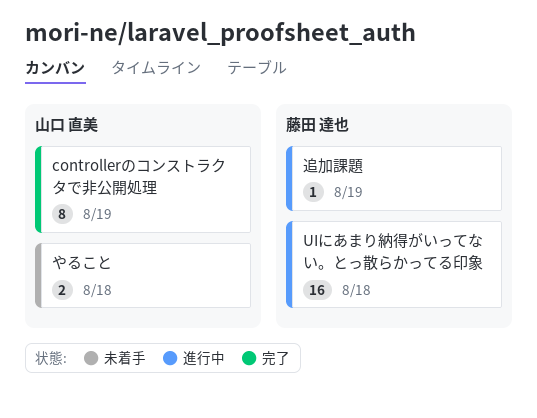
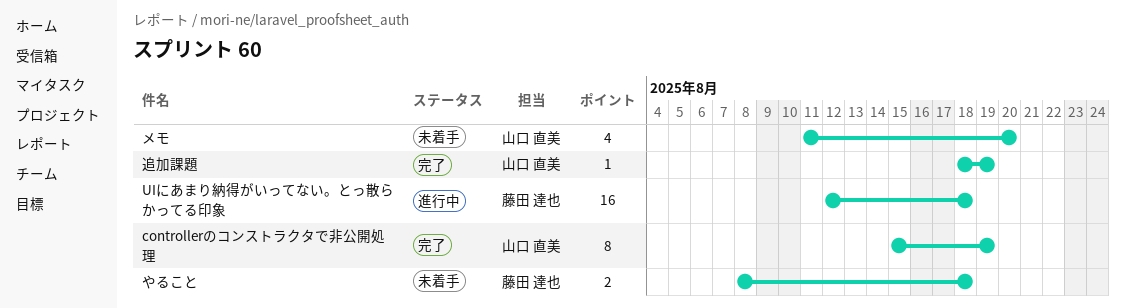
やること, owner: 山口 直美 -> 藤田 達也
メモ: none -> present
追加課題, status: 進行中 -> 完了
追加課題, owner: 藤田 達也 -> 山口 直美

